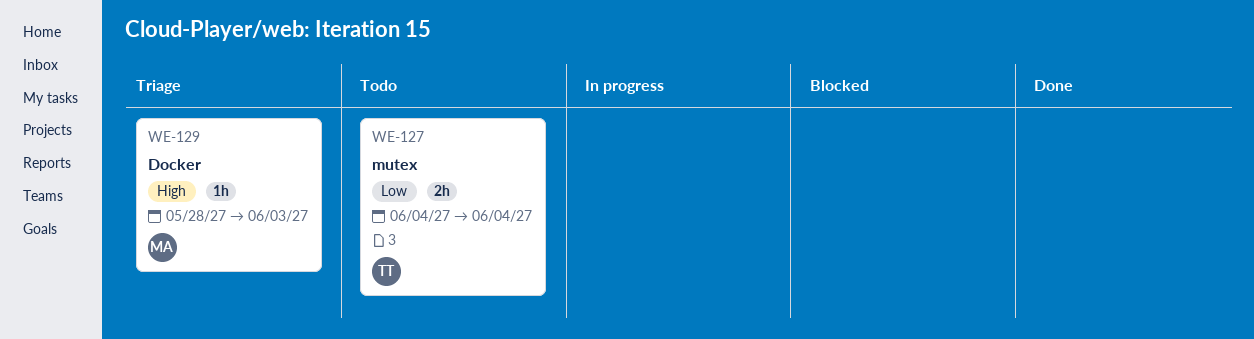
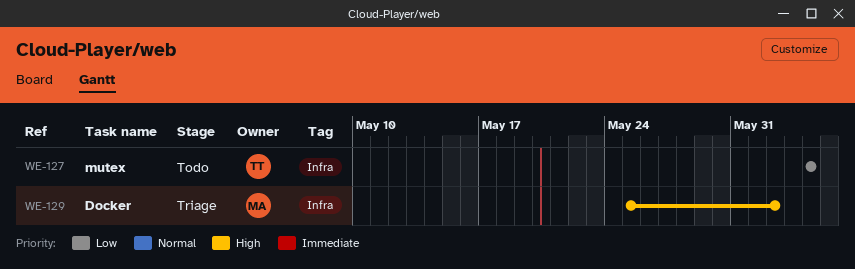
WE-129, start: May 28 -> May 25
WE-129, due: Jun 3 -> Jun 2

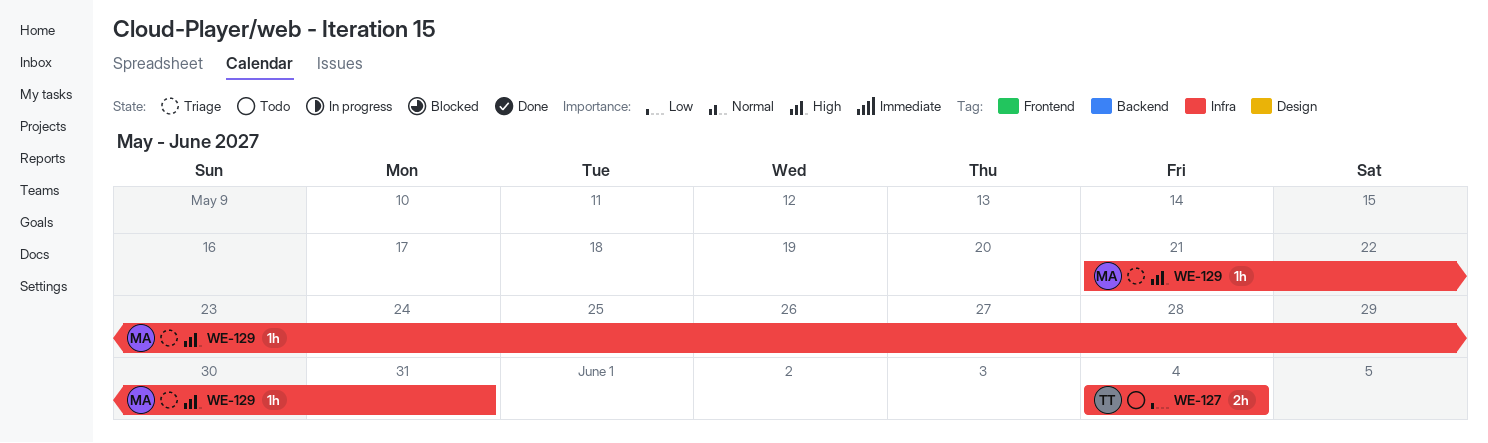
WE-129, start: May 25 -> May 21
WE-129, due: Jun 2 -> May 31

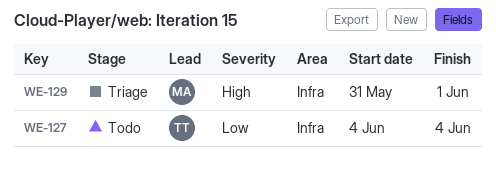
WE-129, start: May 21 -> May 31
WE-129, due: May 31 -> Jun 1

